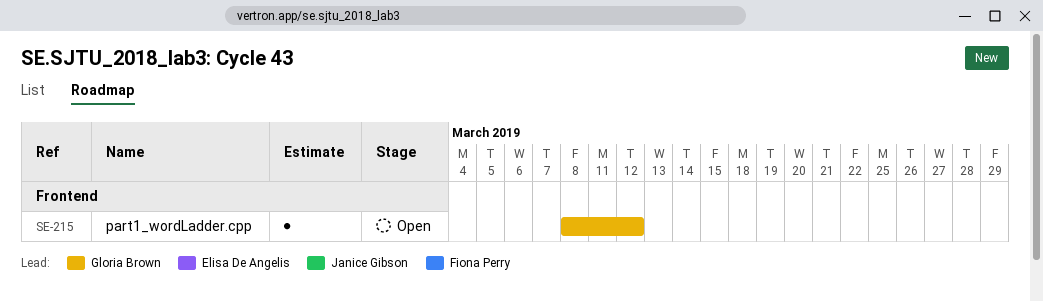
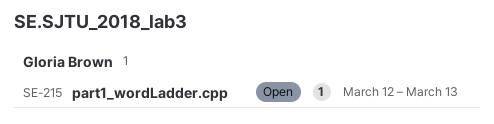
SE-215, start: Mar 8 -> Mar 12
SE-215, due: Mar 12 -> Mar 13

